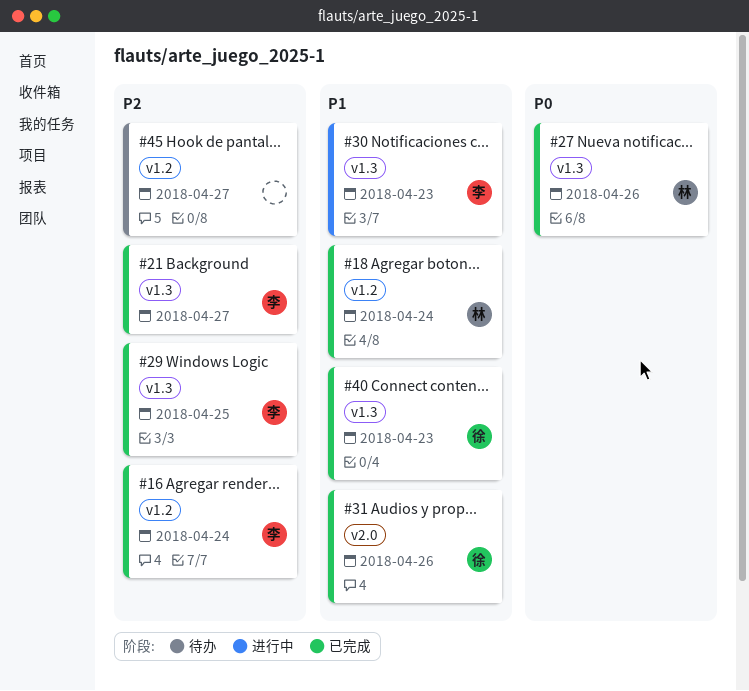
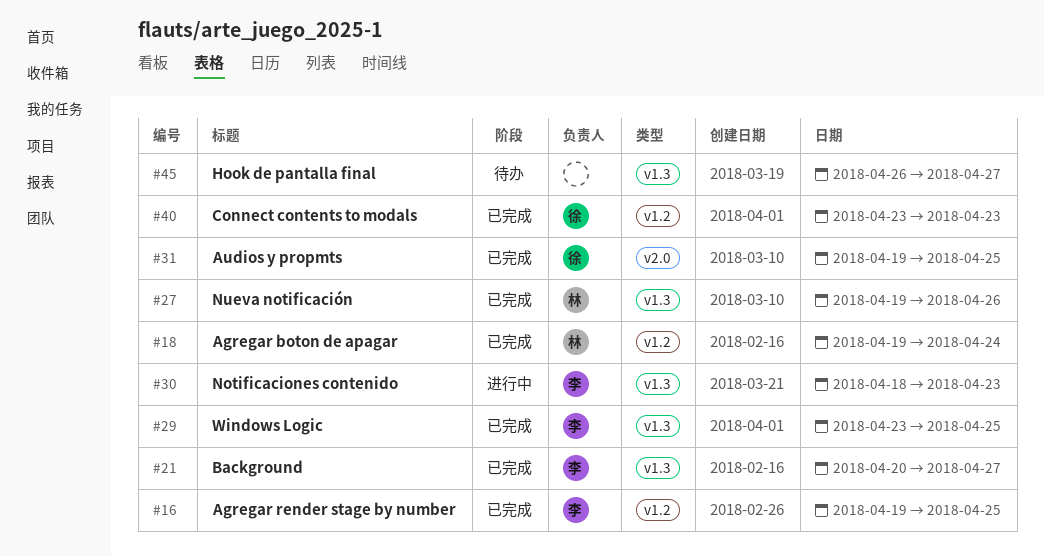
#16, due: Apr 24 -> Apr 25
#31, due: Apr 26 -> Apr 25
#40, label: v1.3 -> v1.2
#45, label: v1.2 -> v1.3

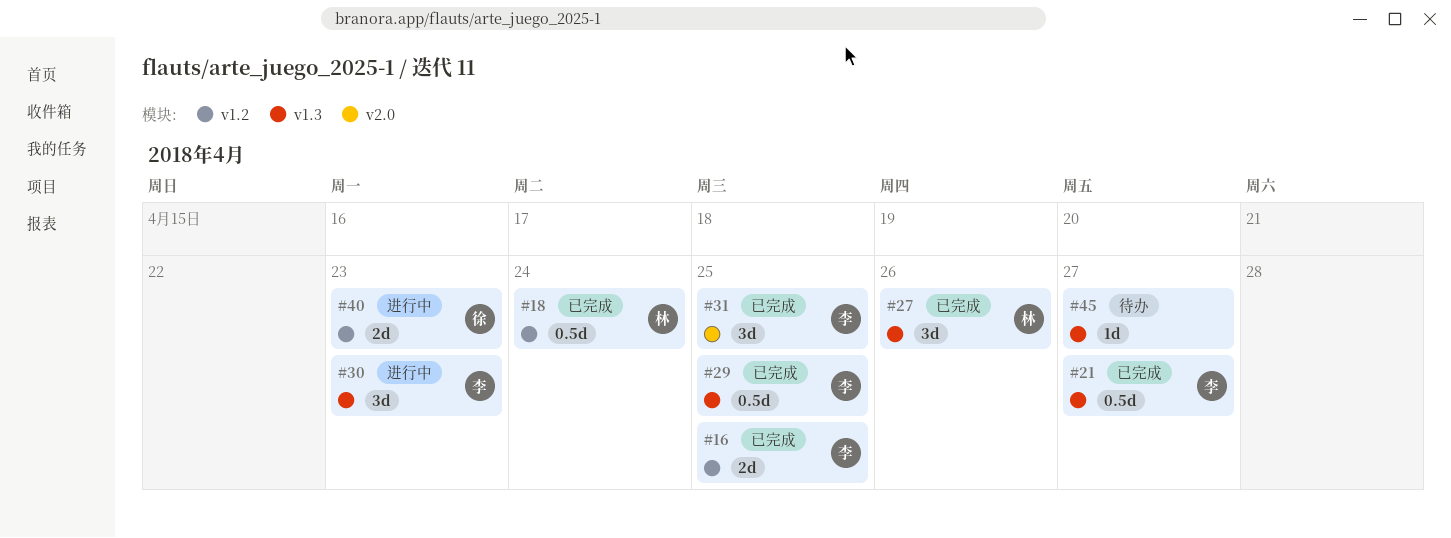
#31, owner: 徐 -> 李
#40, status: 已完成 -> 进行中

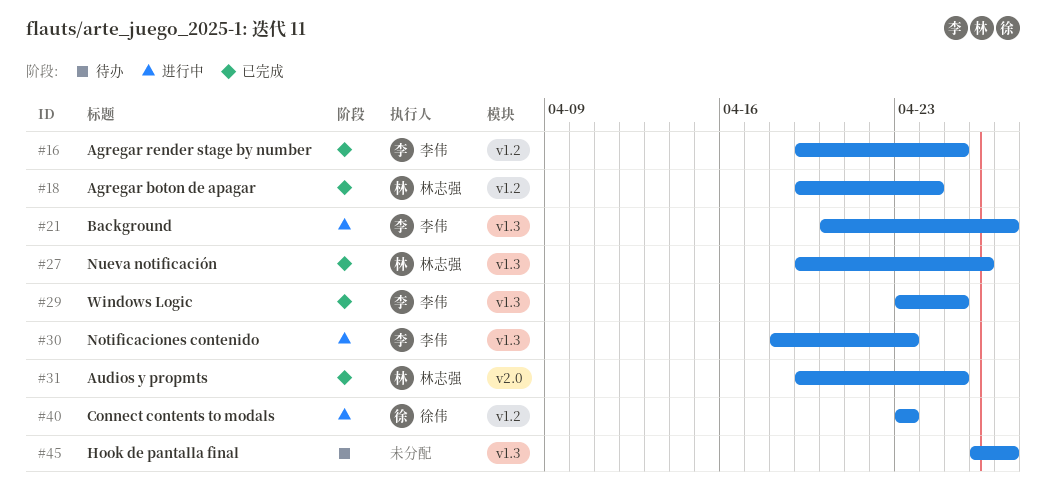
#21, status: 已完成 -> 进行中
#31, owner: 李伟 -> 林志强

